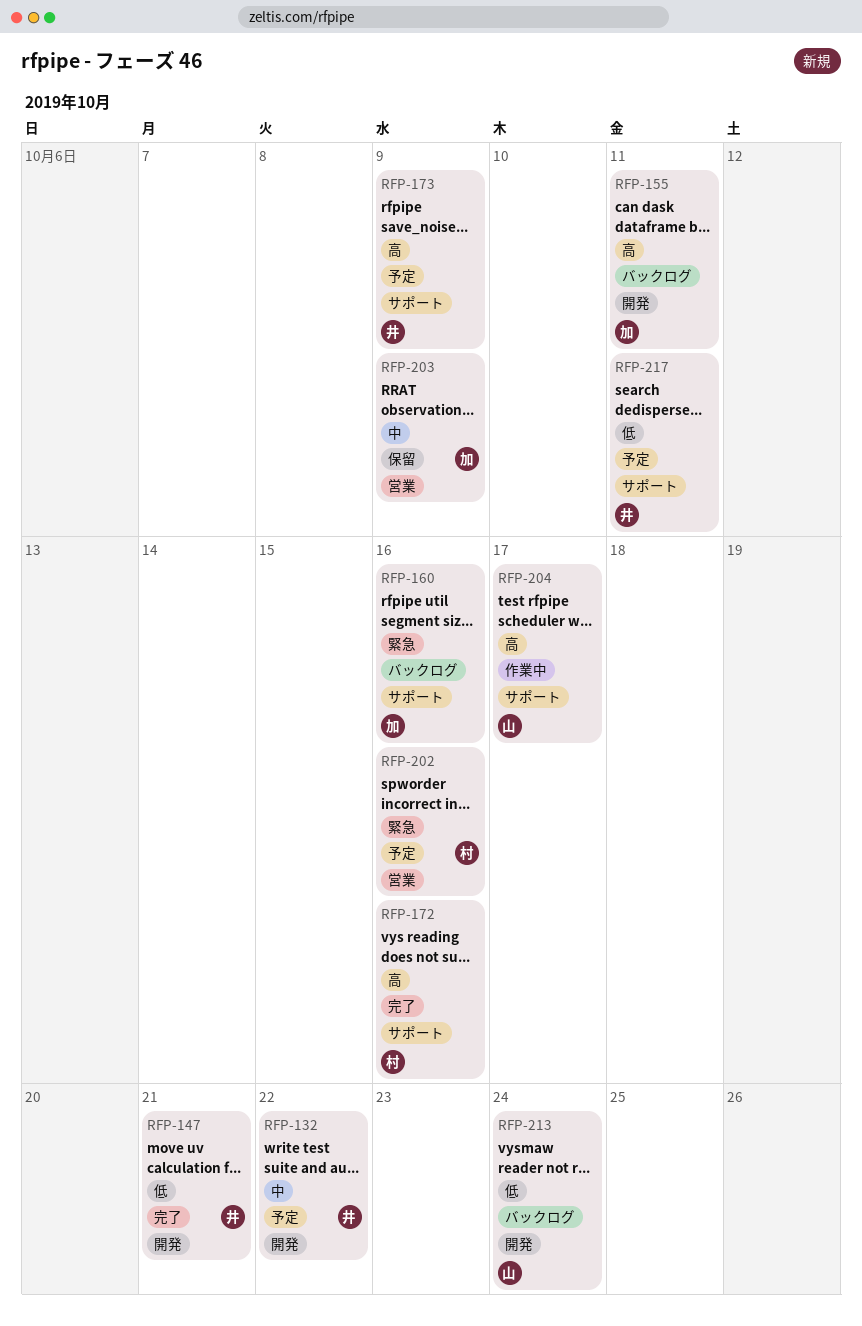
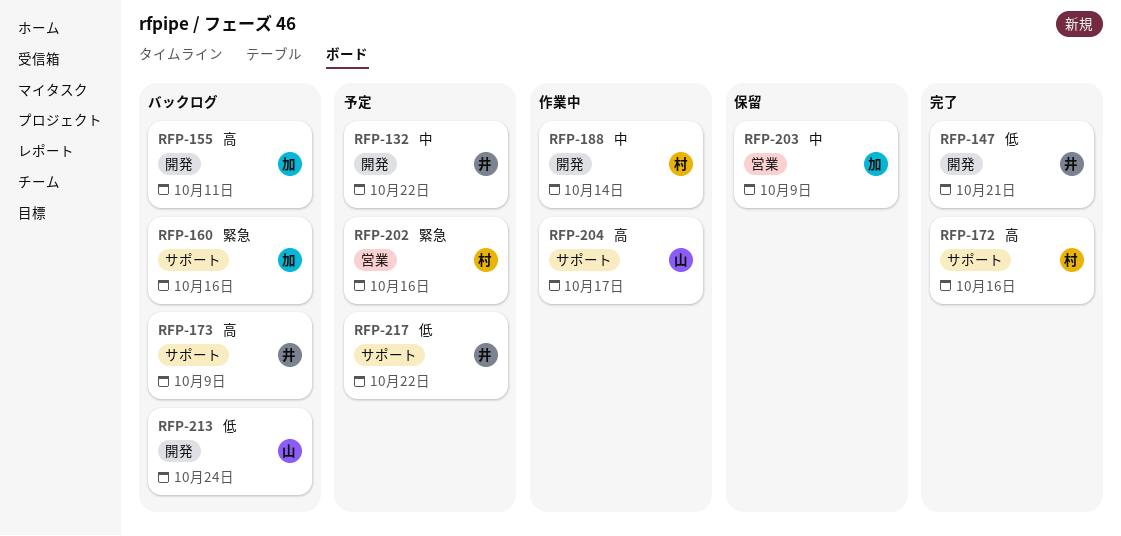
RFP-173, status: 予定 -> バックログ
RFP-188: none -> present
RFP-217, due: Oct 11 -> Oct 22

